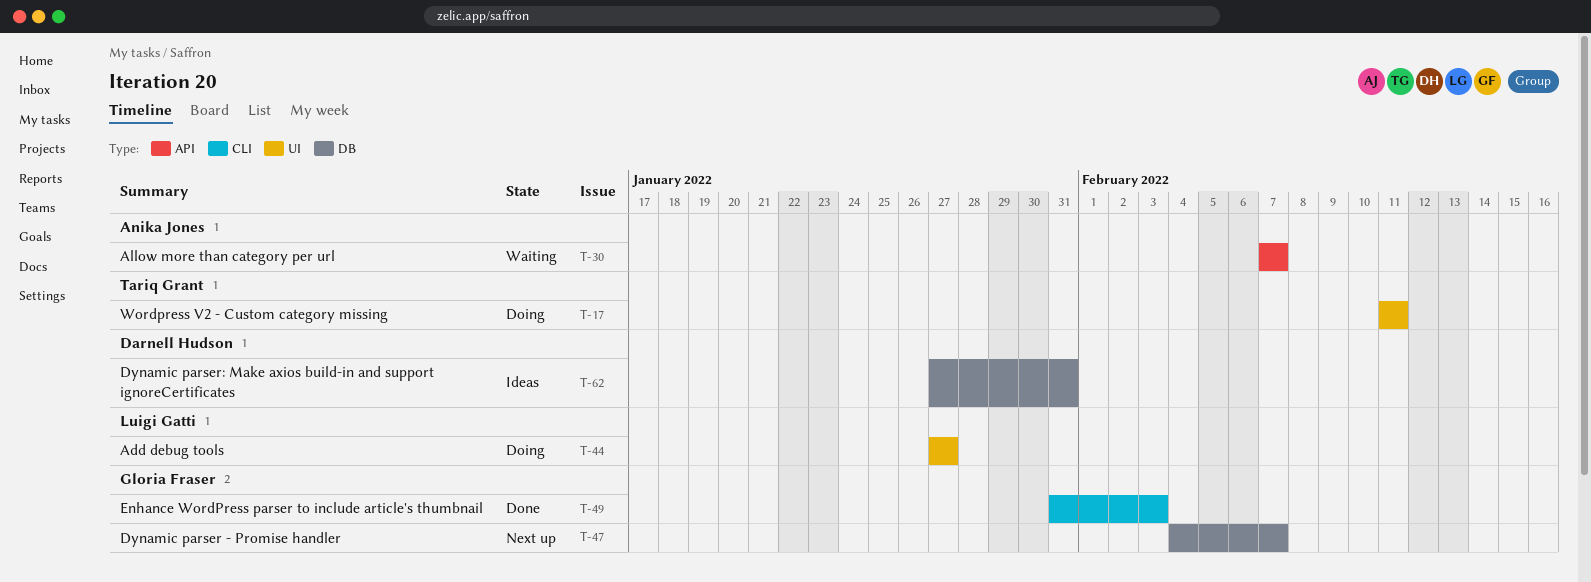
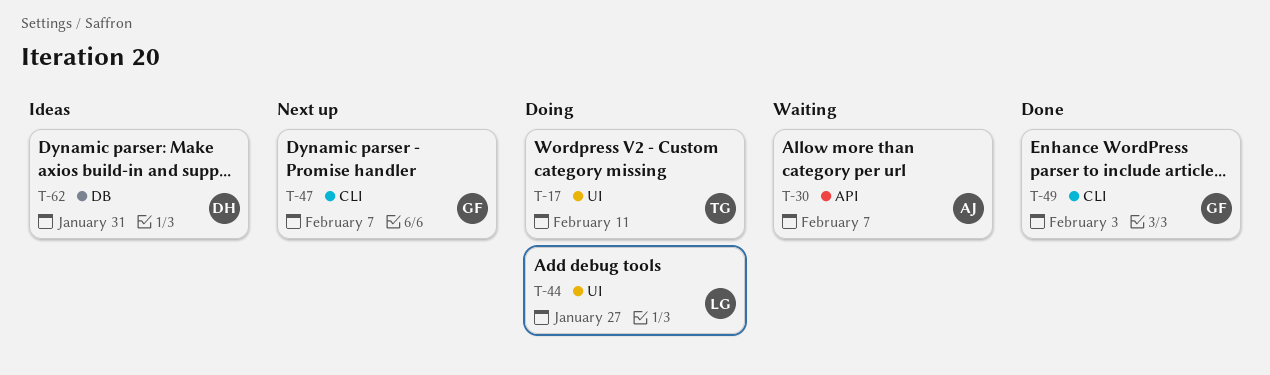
T-47, label: DB -> CLI

